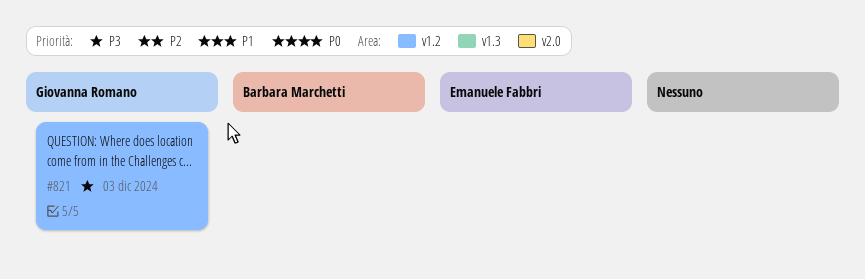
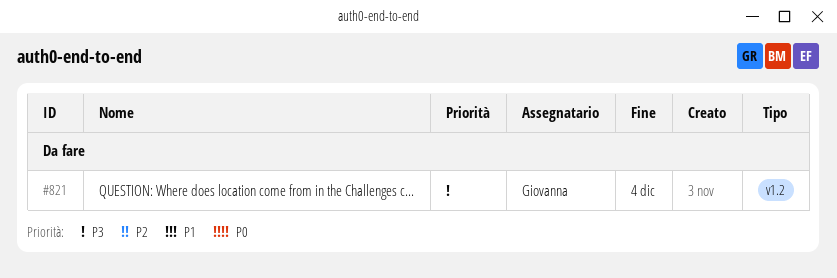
#821, due: Dec 3 -> Dec 4

